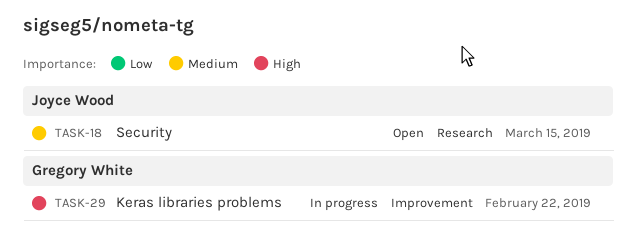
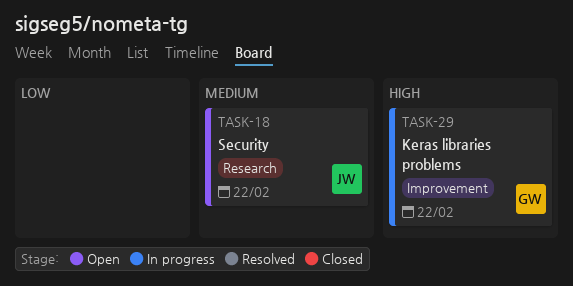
TASK-18, due: Mar 15 -> Feb 22

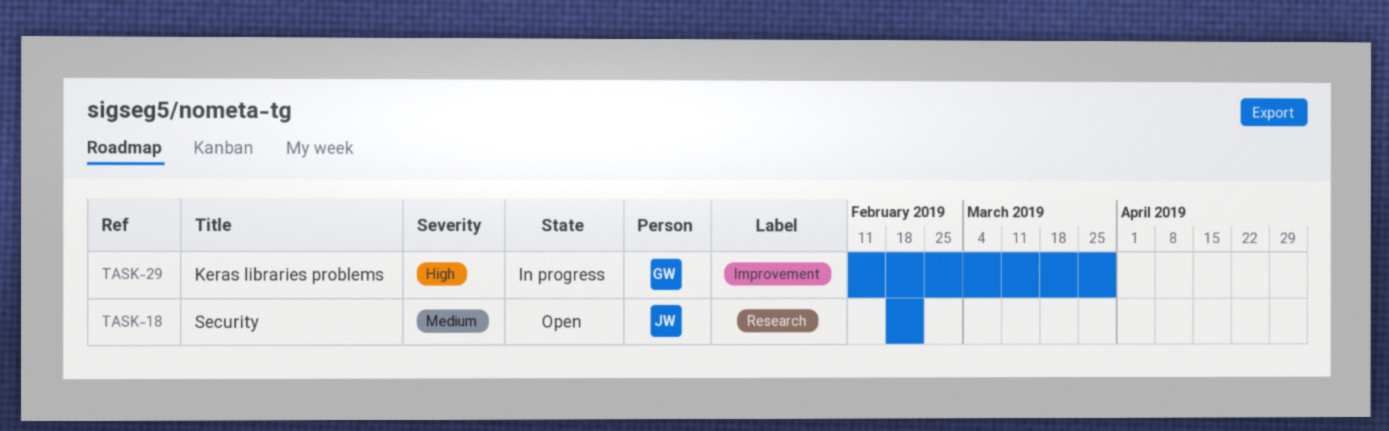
TASK-29, due: Feb 22 -> Mar 29

